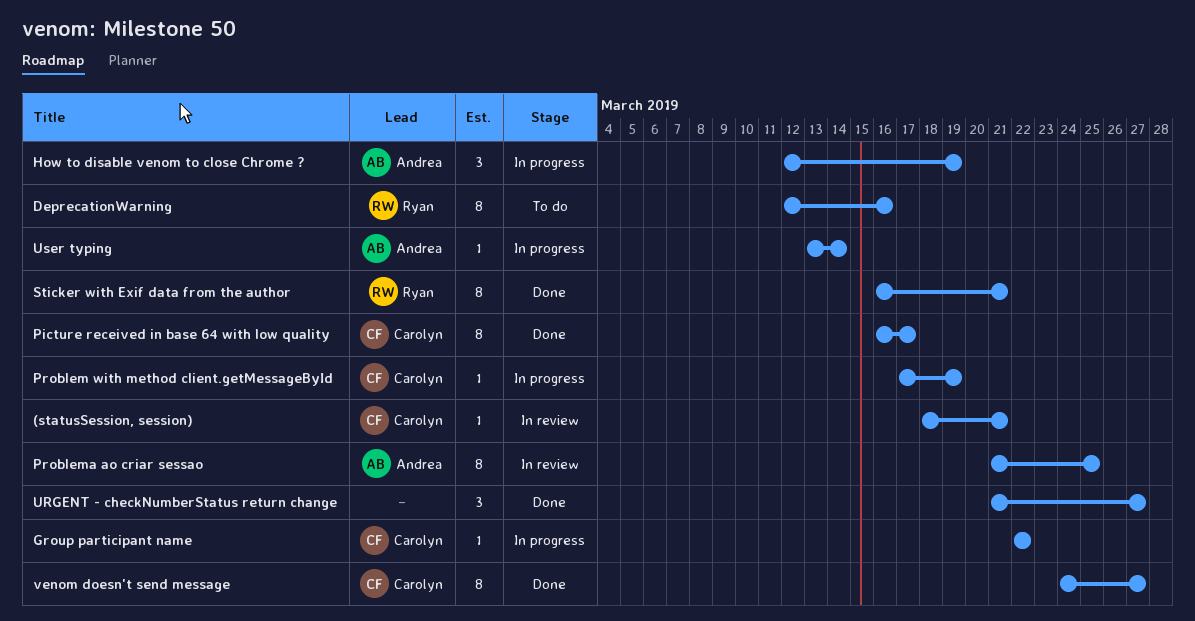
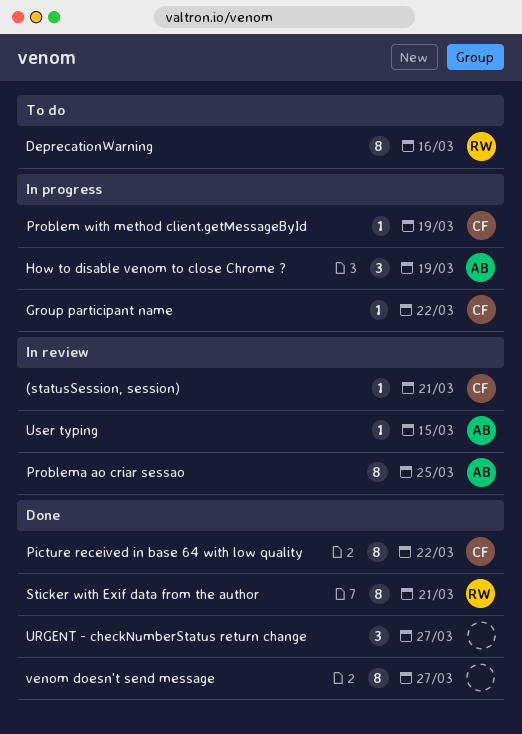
Picture received in base 64 with low quality, due: Mar 17 -> Mar 22
User typing, status: In progress -> In review
User typing, due: Mar 14 -> Mar 15
venom doesn't send message, owner: Carolyn -> none

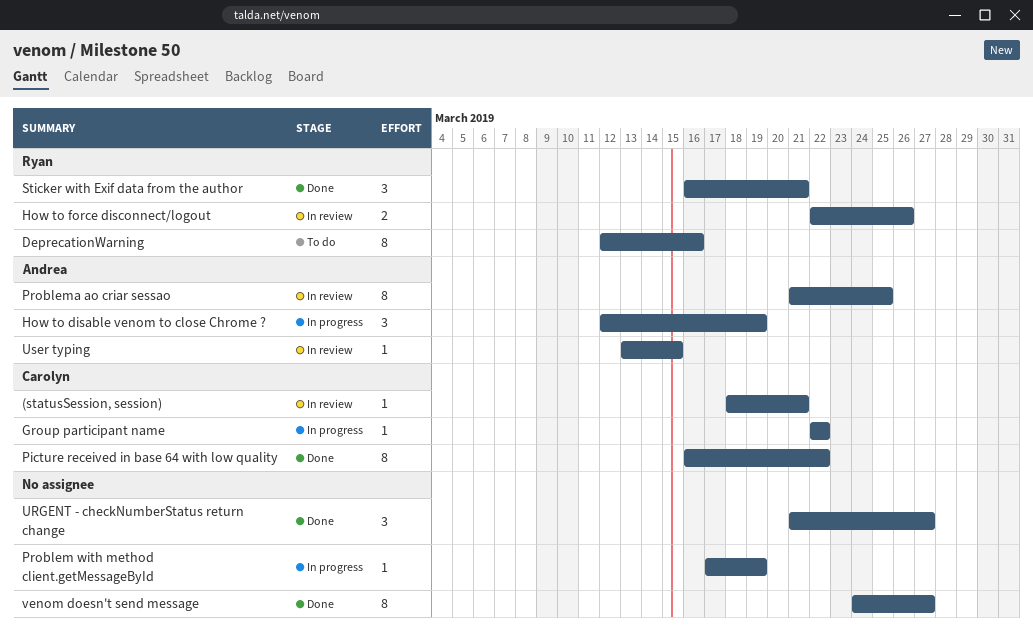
How to force disconnect/logout: none -> present
Problem with method client.getMessageById, owner: Carolyn -> none
Sticker with Exif data from the author, estimate: 8 -> 3

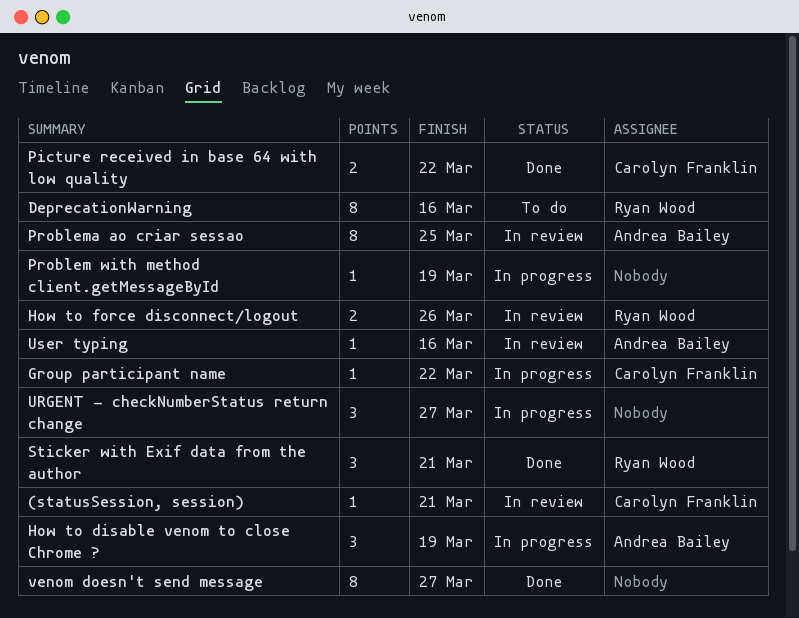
Picture received in base 64 with low quality, estimate: 8 -> 2
URGENT - checkNumberStatus return change, status: Done -> In progress
User typing, due: Mar 15 -> Mar 16

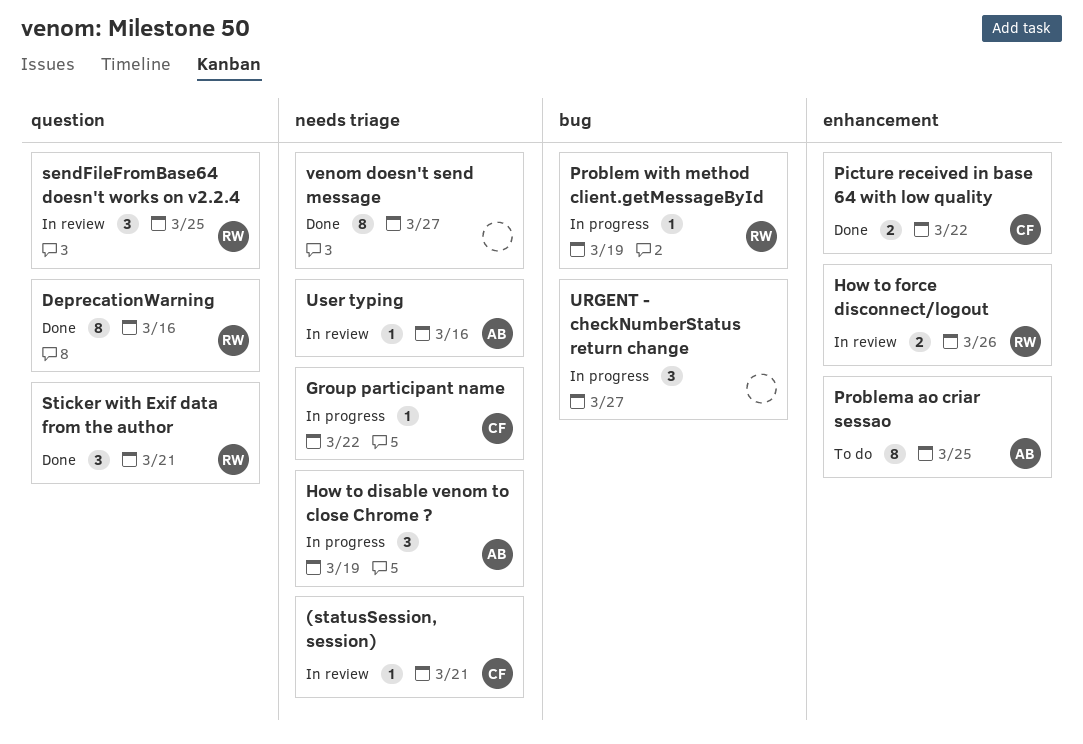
DeprecationWarning, status: To do -> Done
Problem with method client.getMessageById, owner: none -> Ryan Wood
Problema ao criar sessao, status: In review -> To do
sendFileFromBase64 doesn't works on v2.2.4: none -> present

